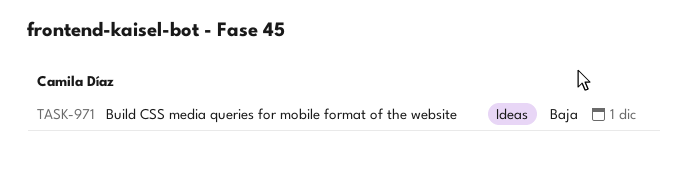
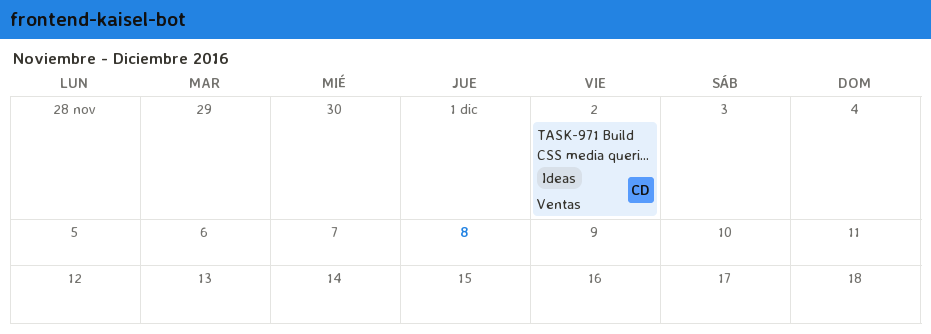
TASK-971, due: Dec 1 -> Dec 2

